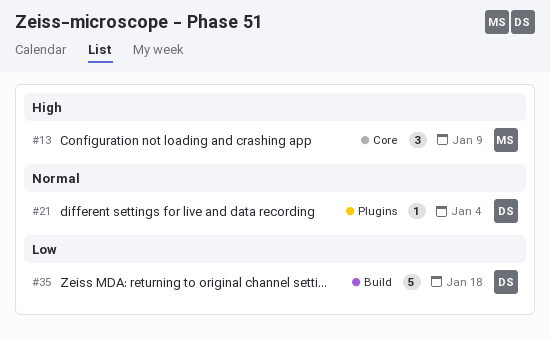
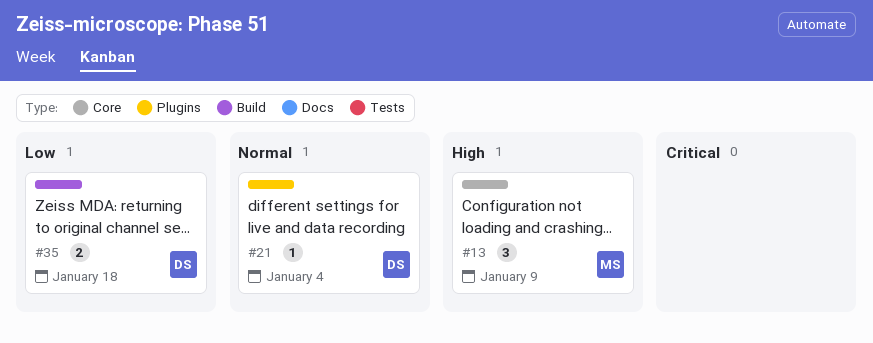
#35, estimate: 5 -> 2

